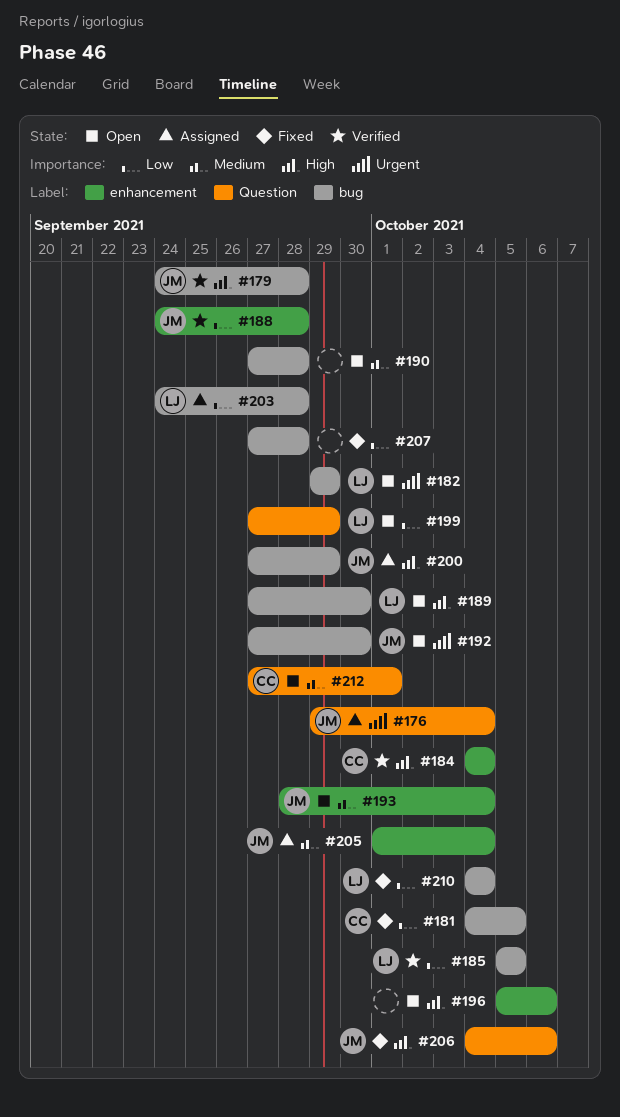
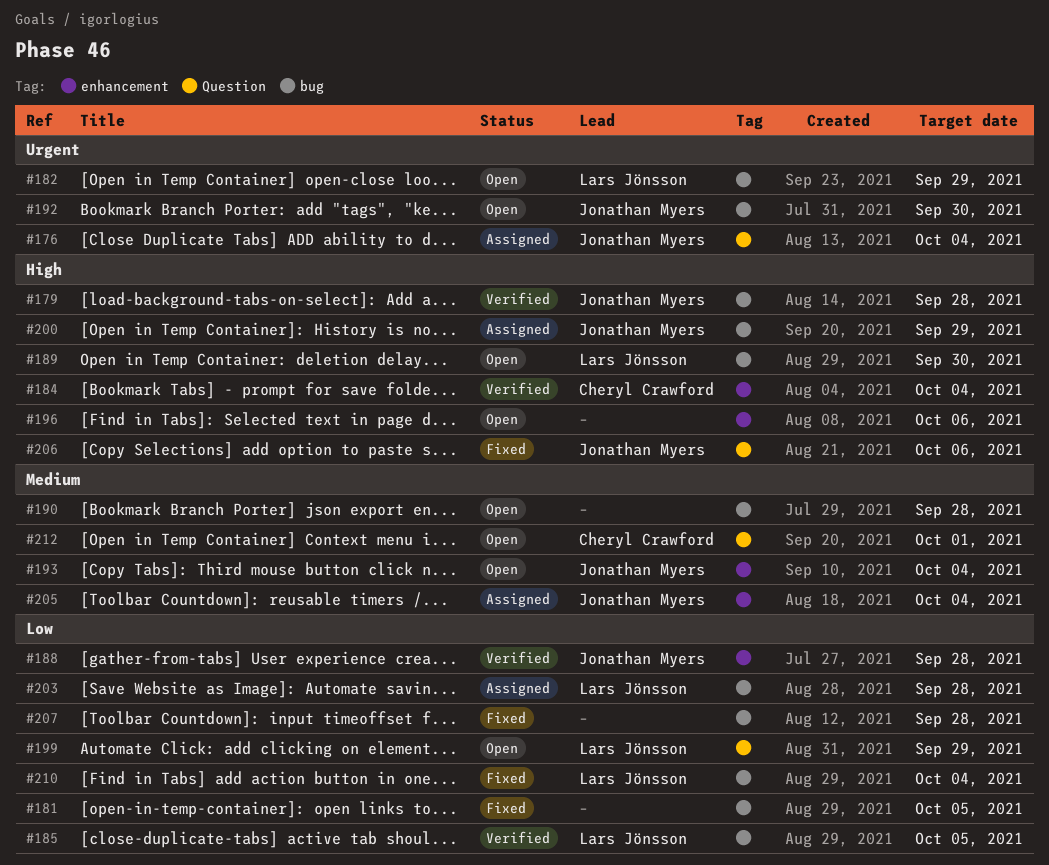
#181, owner: Cheryl Crawford -> none

